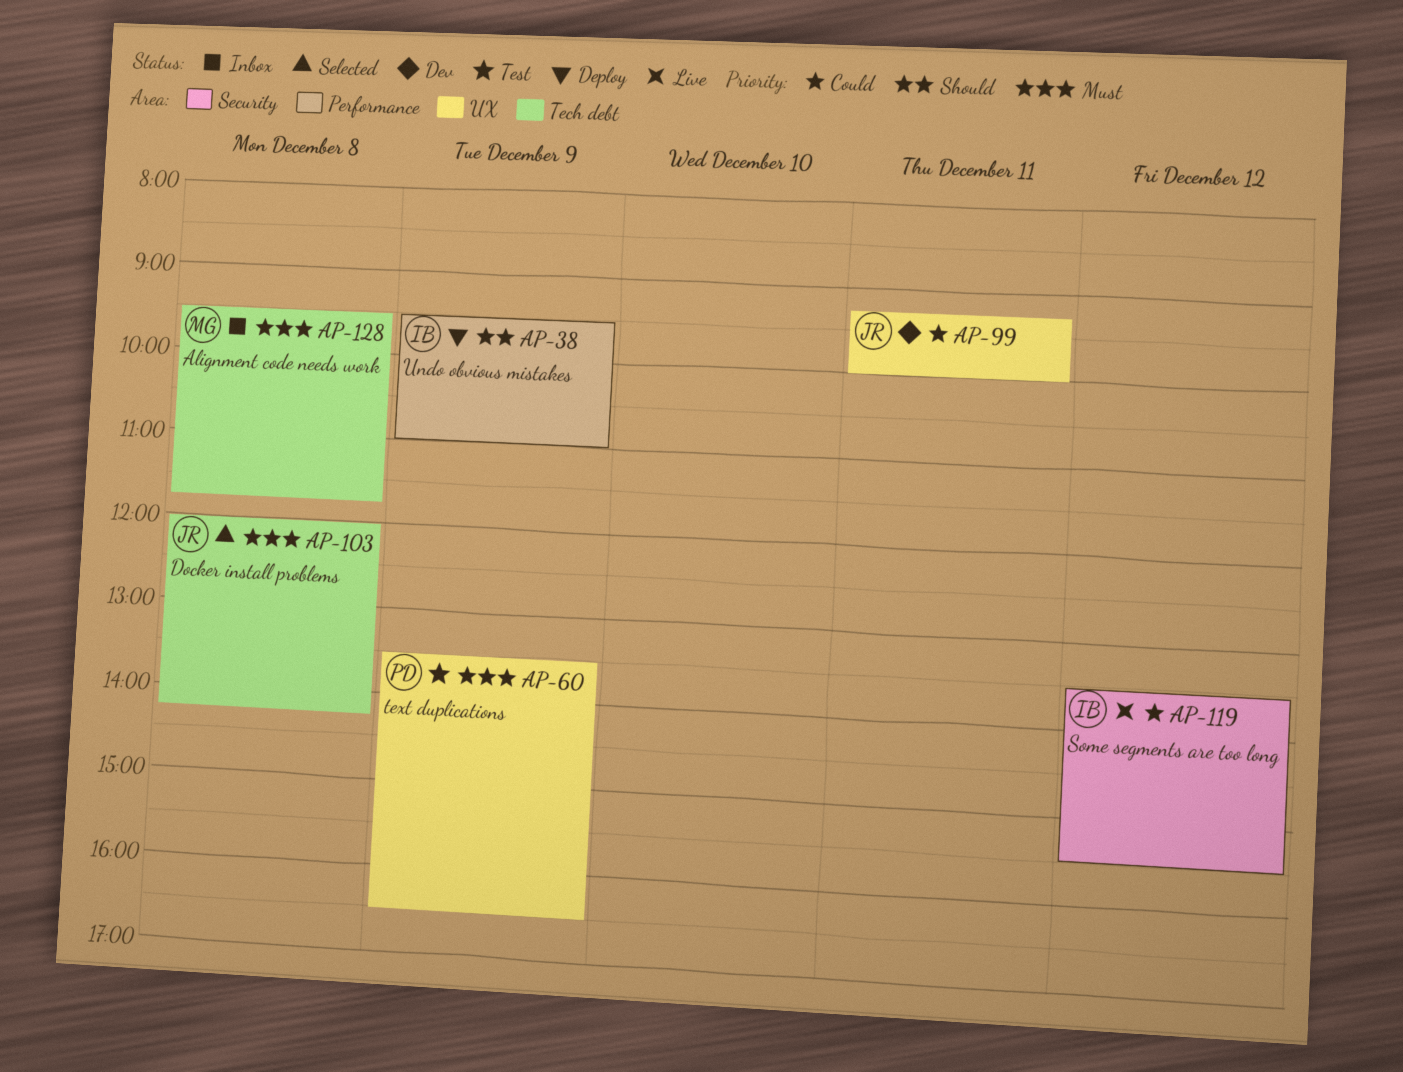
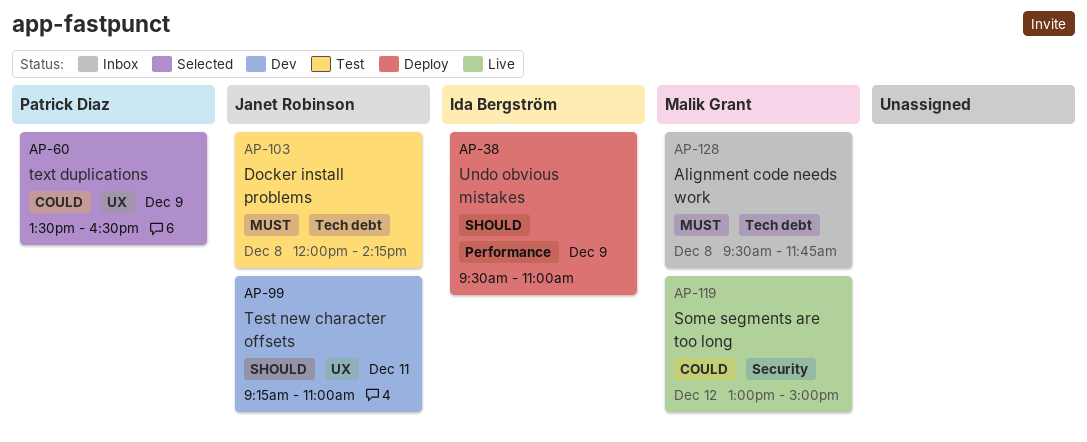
AP-60, status: Test -> Selected
AP-60, priority: Must -> Could
AP-99, priority: Could -> Should
AP-99, ends: 10:00 -> 11:00
AP-103, status: Selected -> Test
AP-119, owner: Ida Bergström -> Malik Grant
AP-119, begins: 13:30 -> 13:00
AP-119, ends: 15:30 -> 15:00

